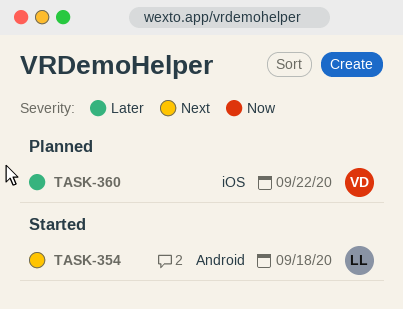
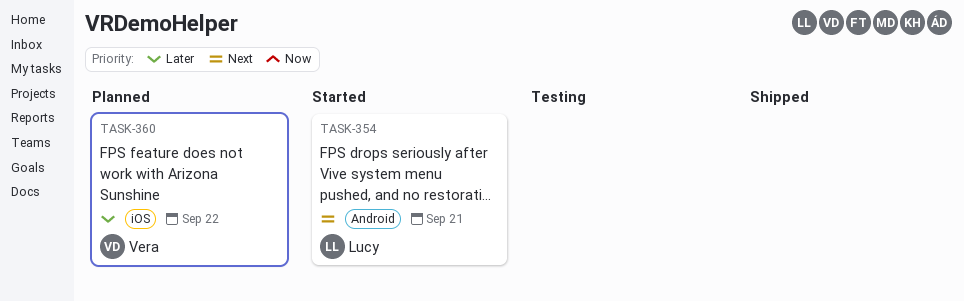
TASK-354, due: Sep 18 -> Sep 21

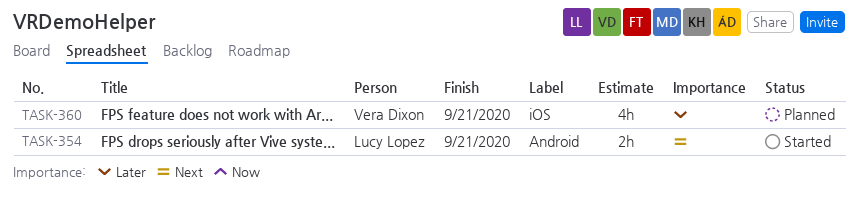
TASK-360, due: Sep 22 -> Sep 21

